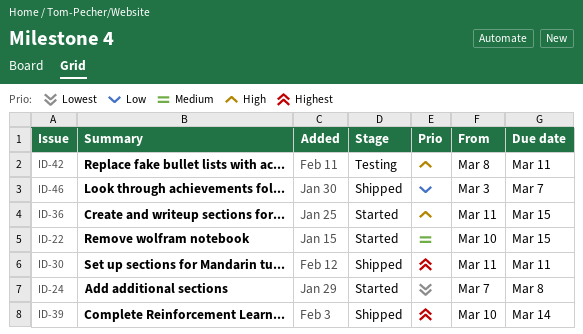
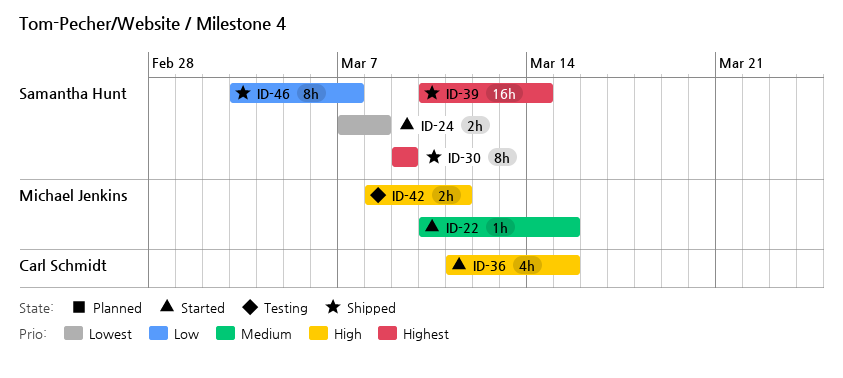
ID-30, start: Mar 11 -> Mar 9
ID-30, due: Mar 11 -> Mar 9

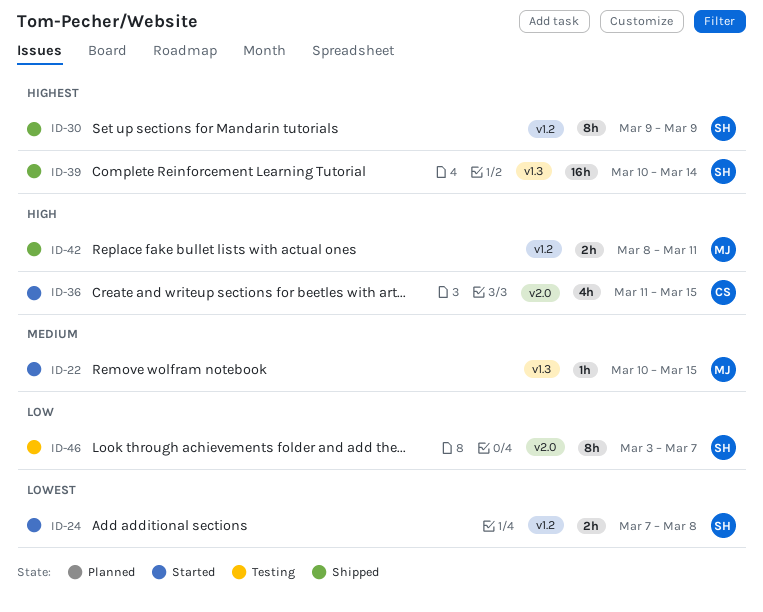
ID-42, status: Testing -> Shipped
ID-46, status: Shipped -> Testing

